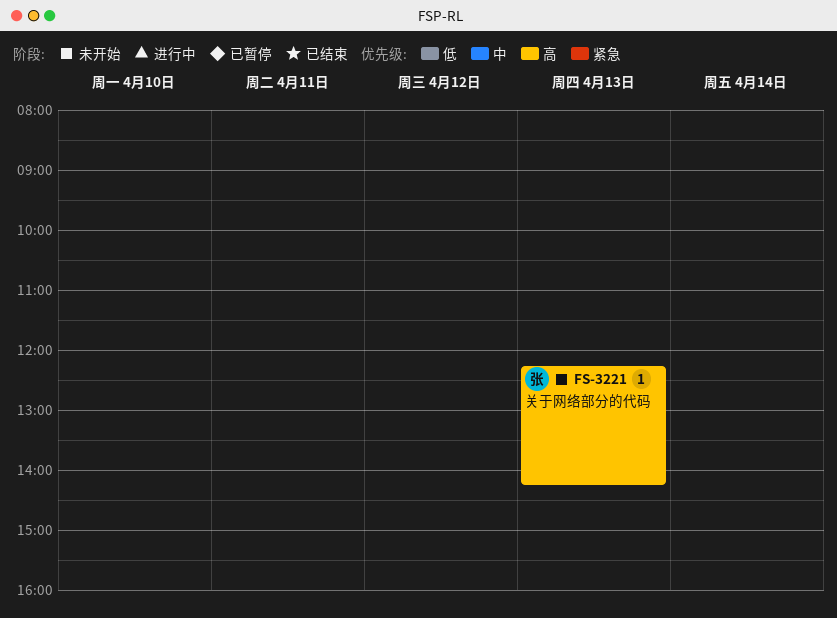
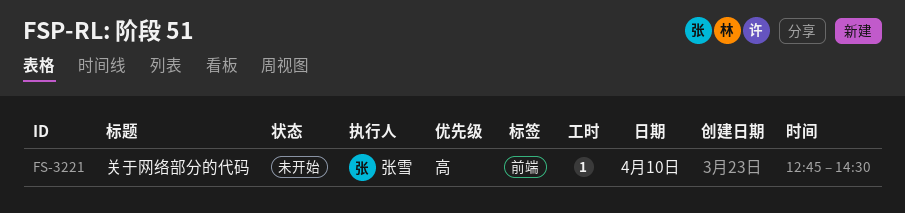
FS-3221, day: Apr 13 -> Apr 10
FS-3221, begins: 12:15 -> 12:45
FS-3221, ends: 14:15 -> 14:30

